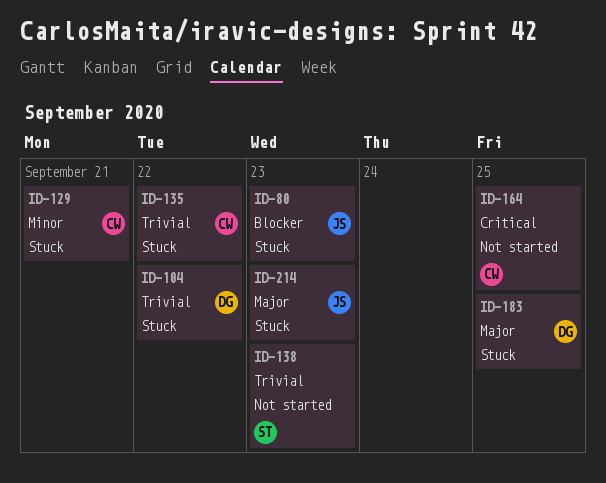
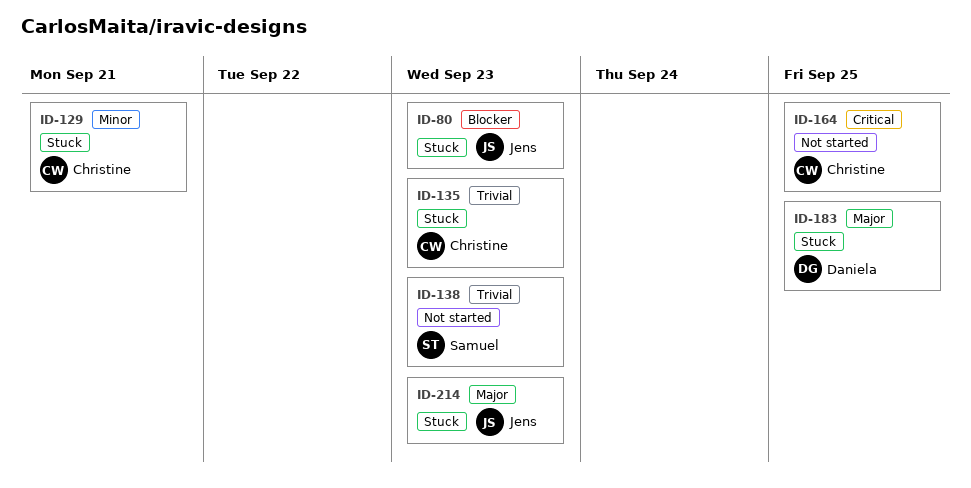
ID-104: present -> none
ID-135, due: Sep 22 -> Sep 23

